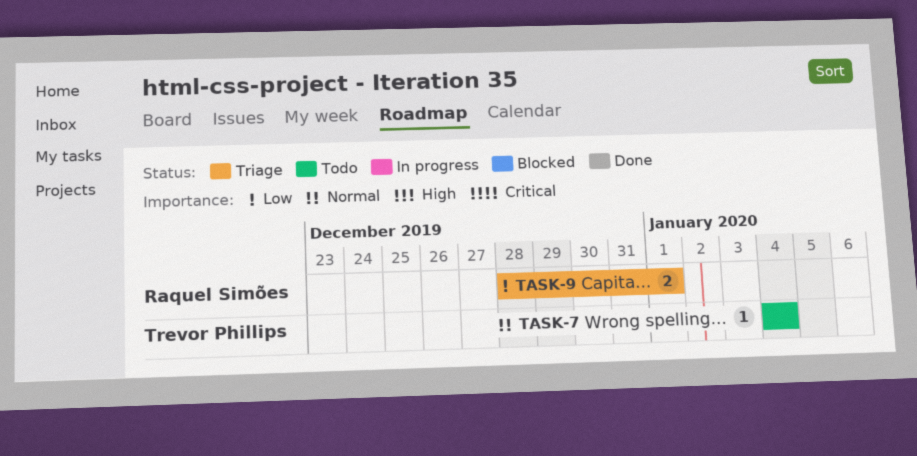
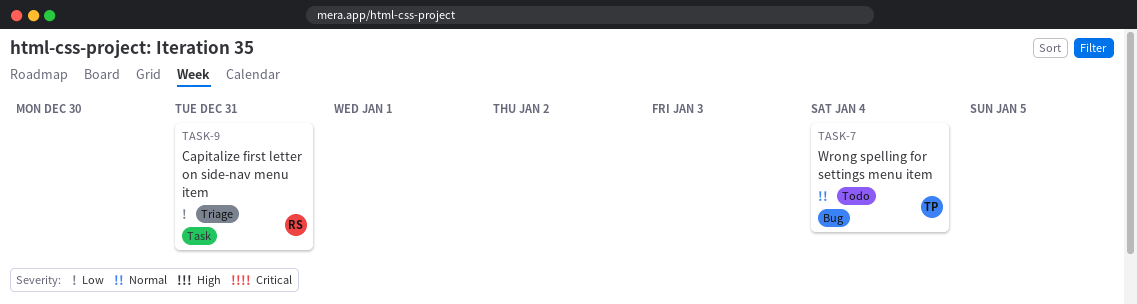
TASK-9, due: Jan 1 -> Dec 31

